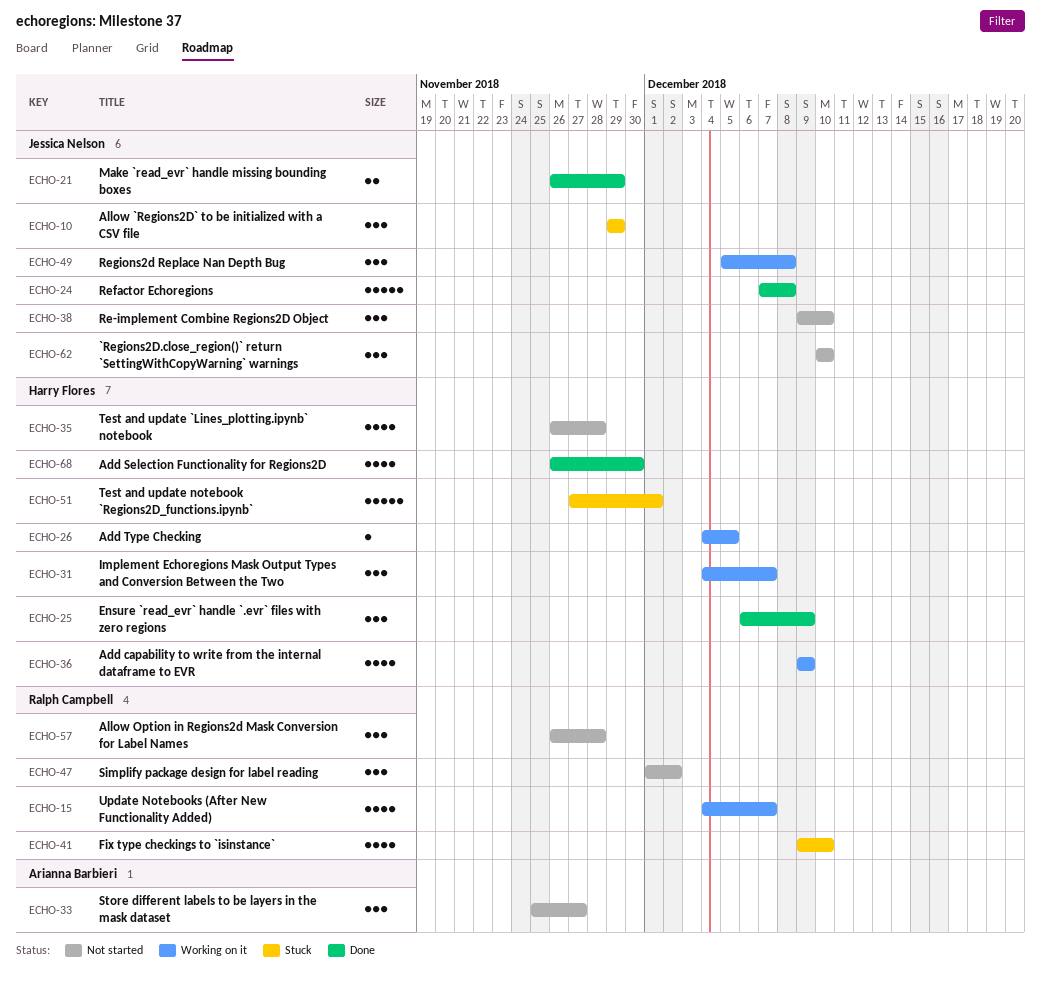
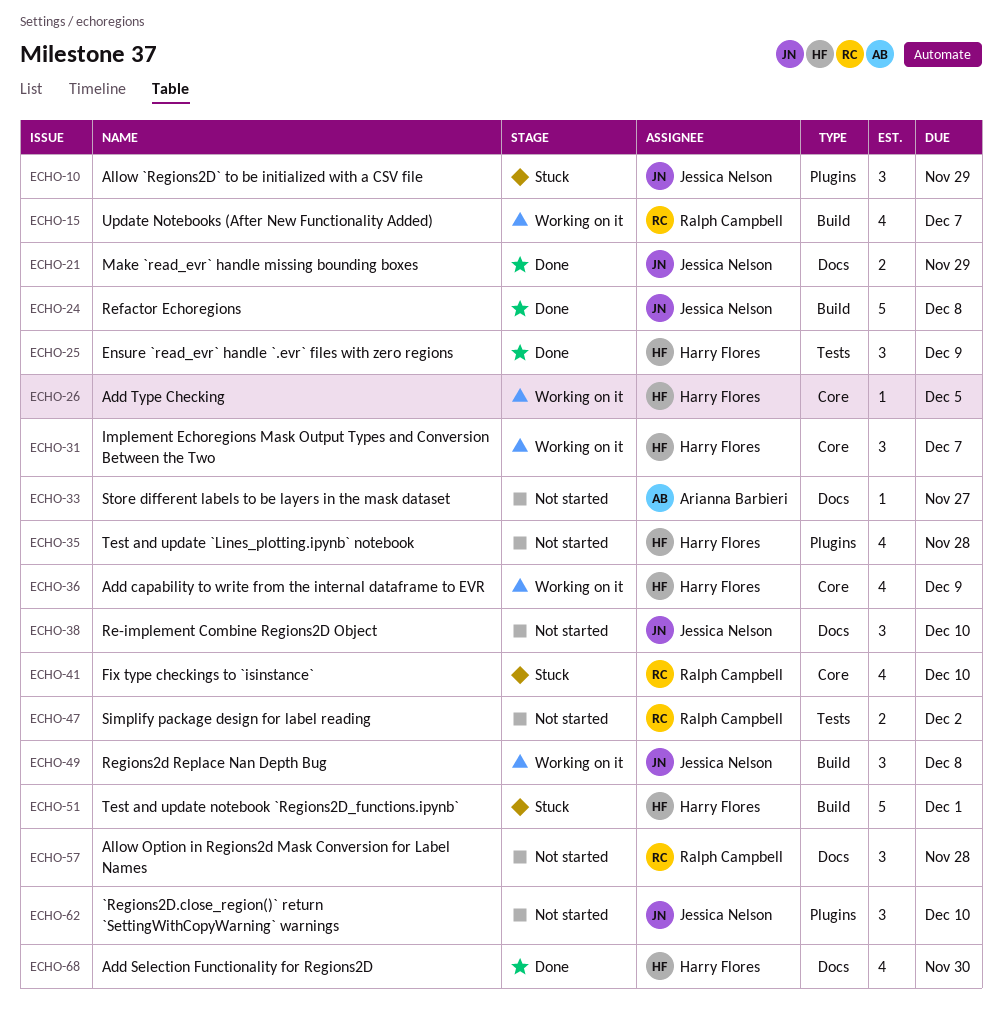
ECHO-33, estimate: 3 -> 1
ECHO-47, estimate: 3 -> 2

